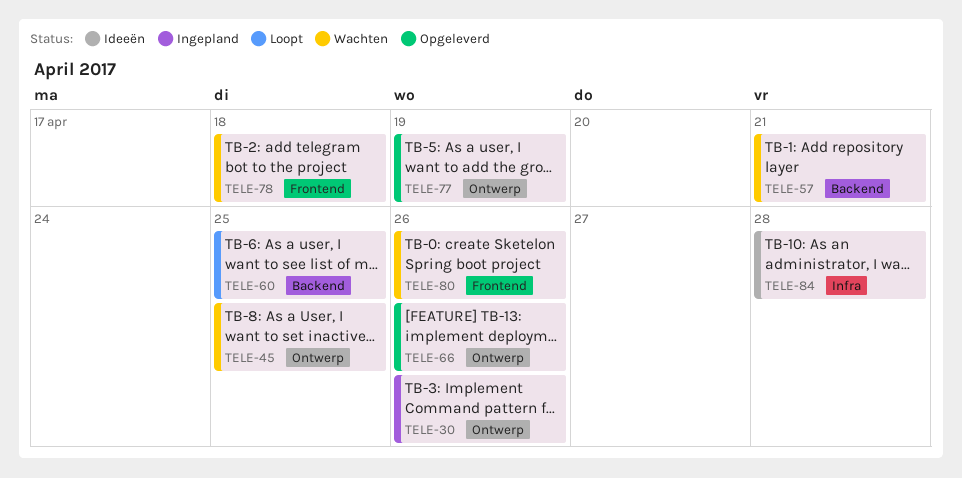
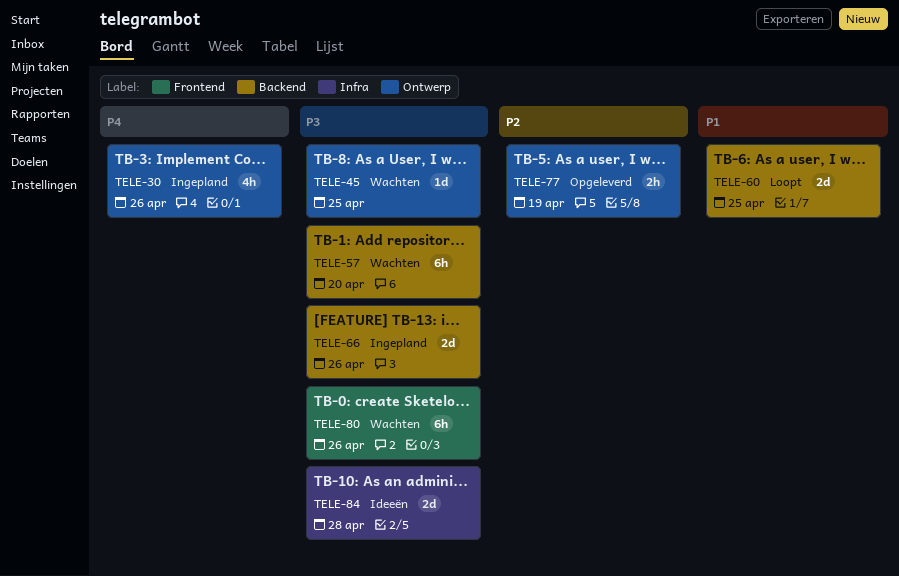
TELE-57, due: Apr 21 -> Apr 20
TELE-66, status: Opgeleverd -> Ingepland
TELE-66, label: Ontwerp -> Backend
TELE-78: present -> none

